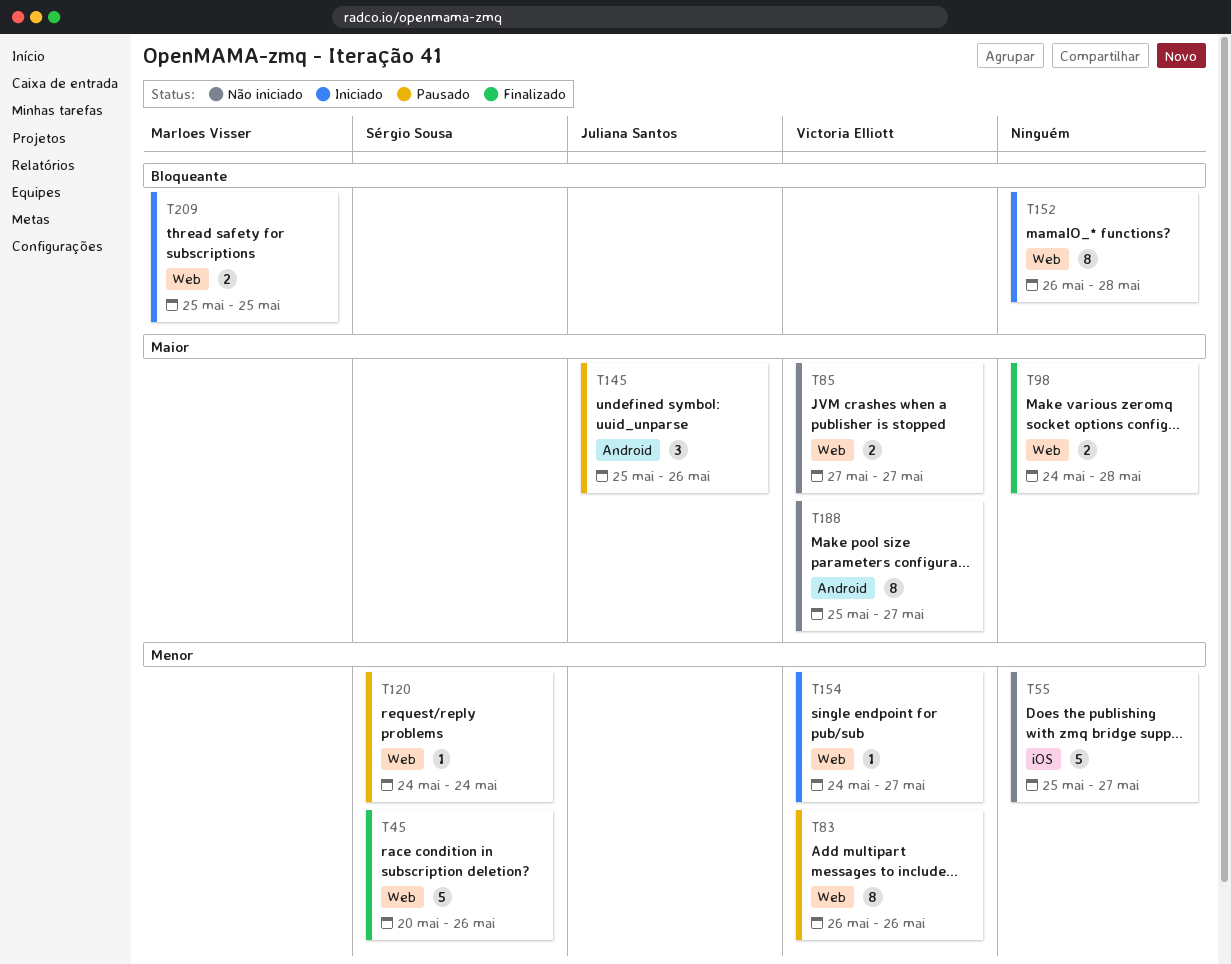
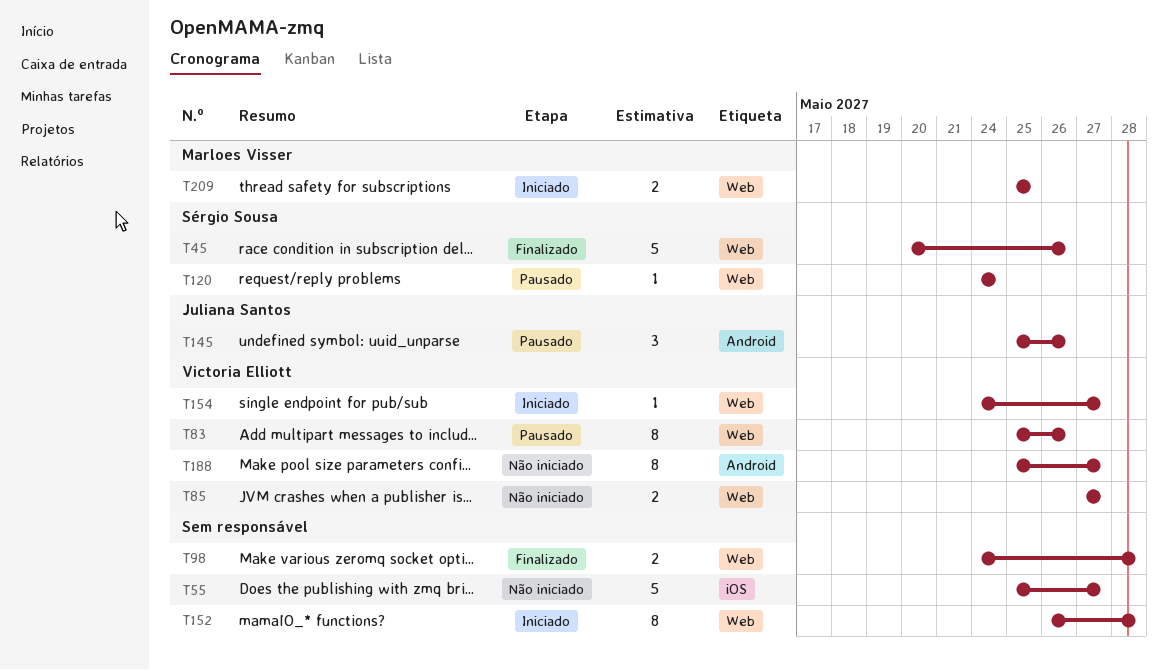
T83, start: May 26 -> May 25

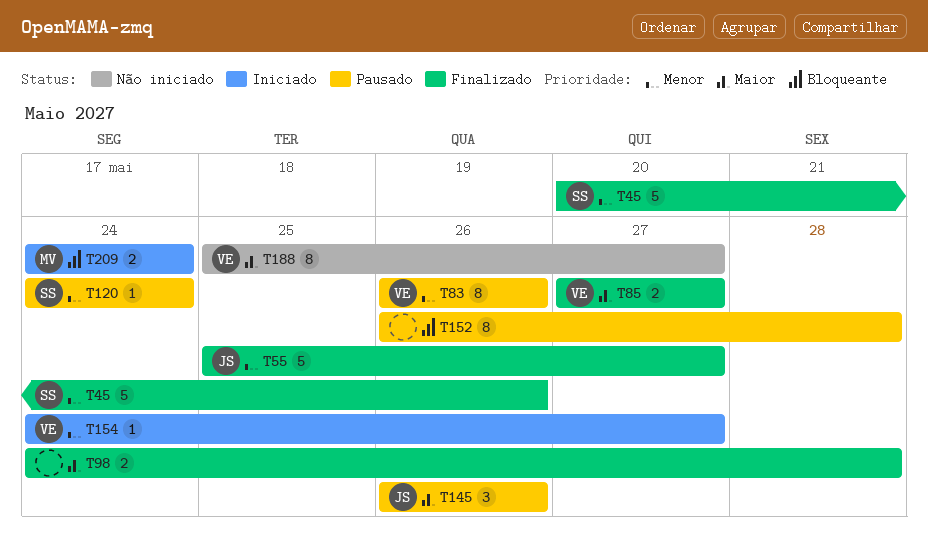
T55, status: Não iniciado -> Finalizado
T55, owner: none -> Juliana Santos
T83, start: May 25 -> May 26
T85, status: Não iniciado -> Finalizado
T145, start: May 25 -> May 26
T152, status: Iniciado -> Pausado
T209, start: May 25 -> May 24
T209, due: May 25 -> May 24

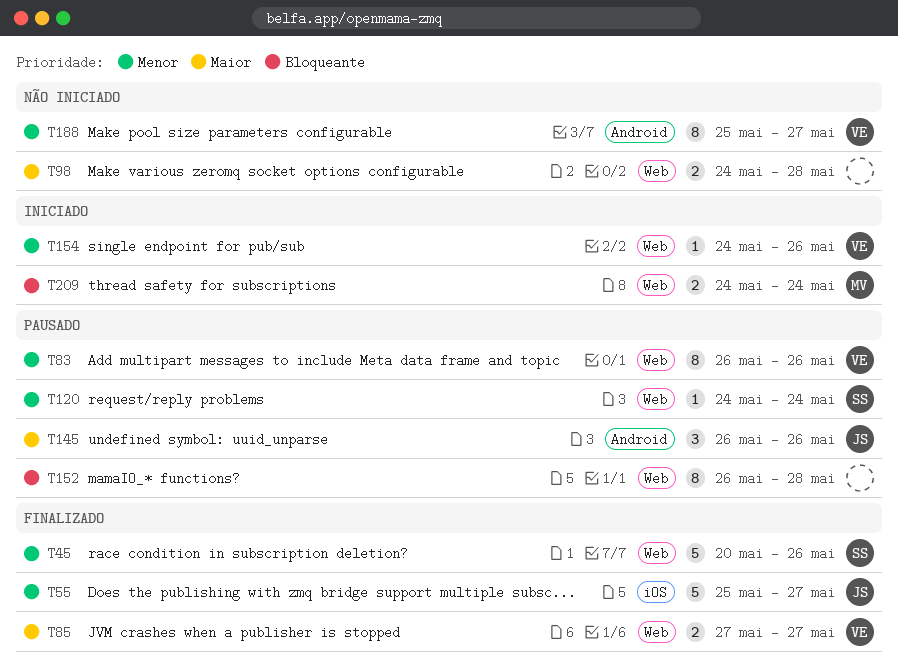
T98, status: Finalizado -> Não iniciado
T154, due: May 27 -> May 26
T188, priority: Maior -> Menor

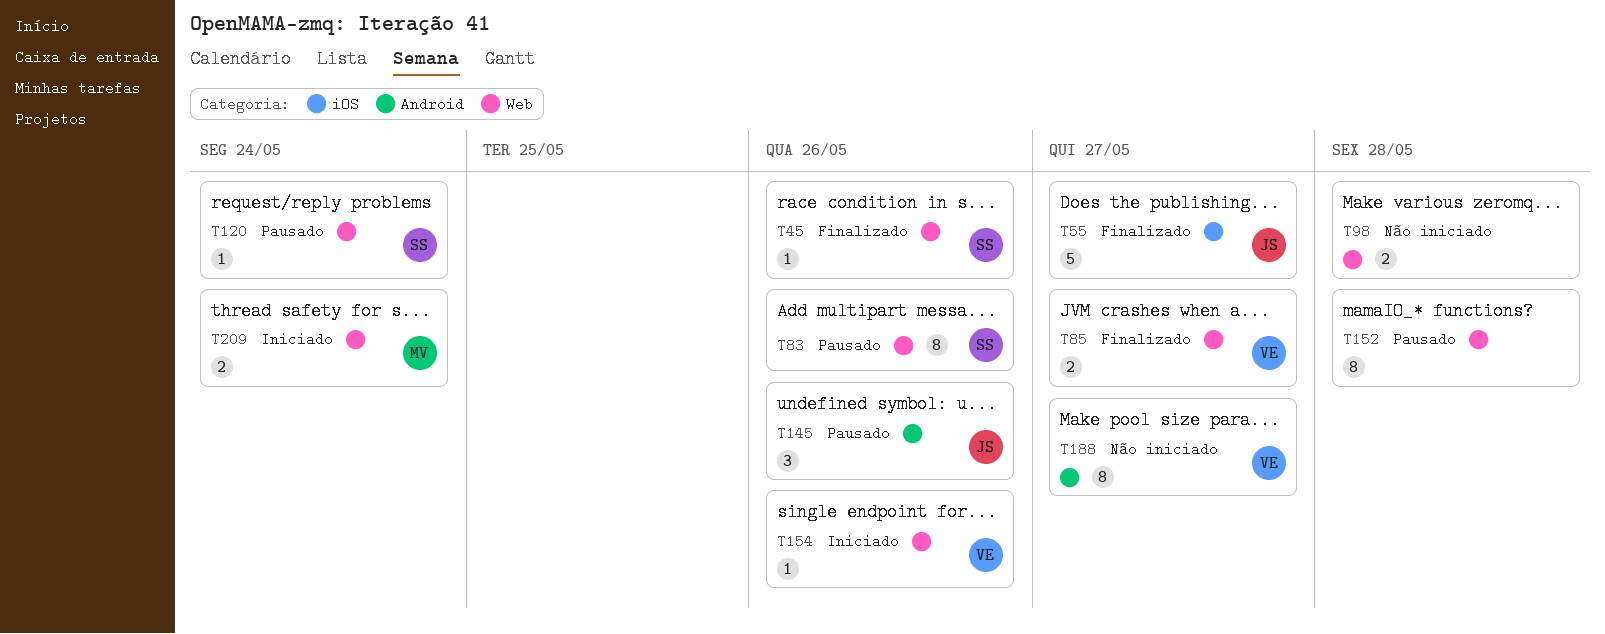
T45, estimate: 5 -> 1
T83, owner: VE -> SS

